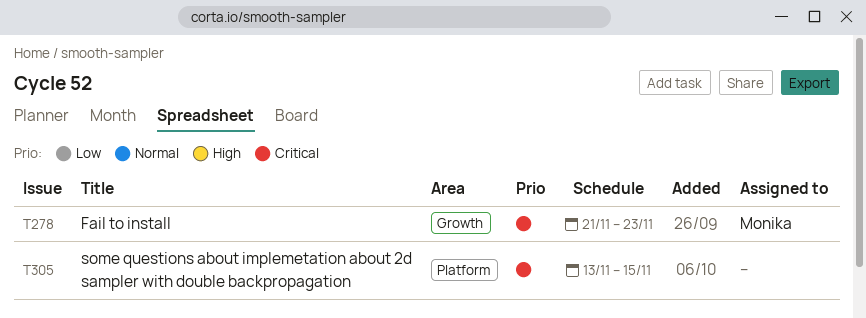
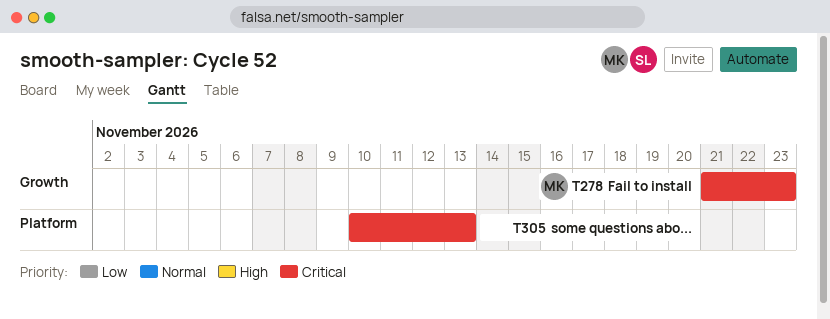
T305, start: Nov 13 -> Nov 10
T305, due: Nov 15 -> Nov 13

